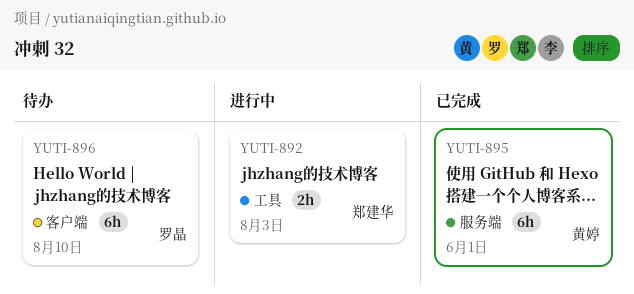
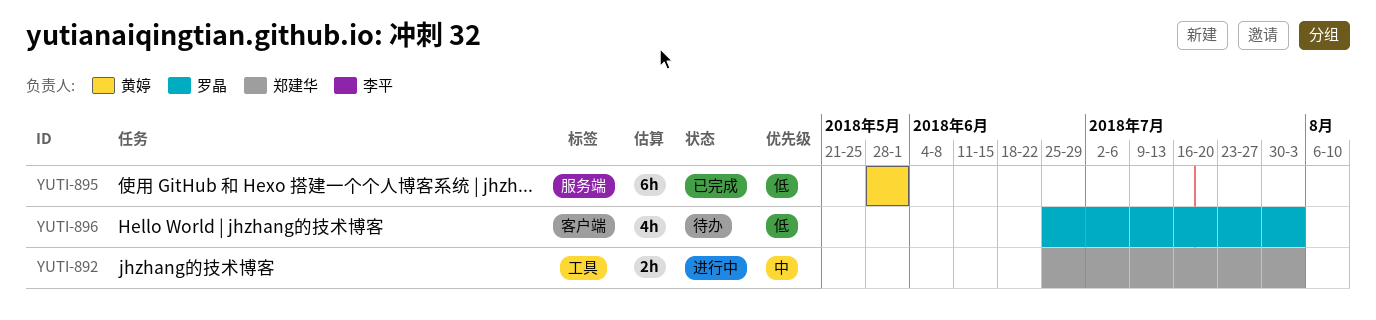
YUTI-896, estimate: 6h -> 4h
YUTI-896, due: Aug 10 -> Aug 3

